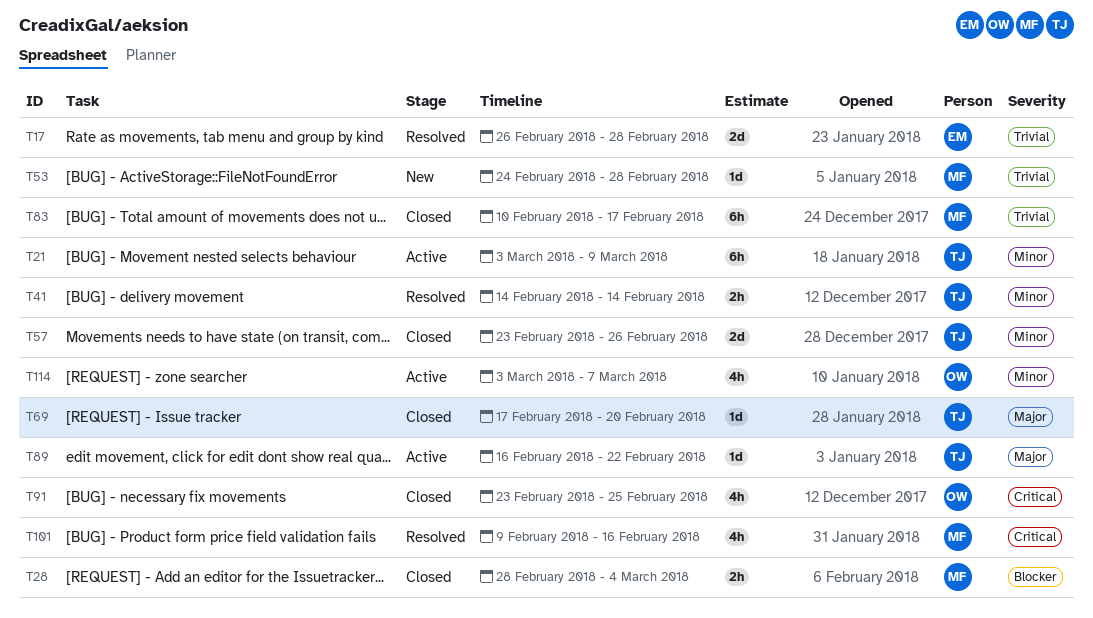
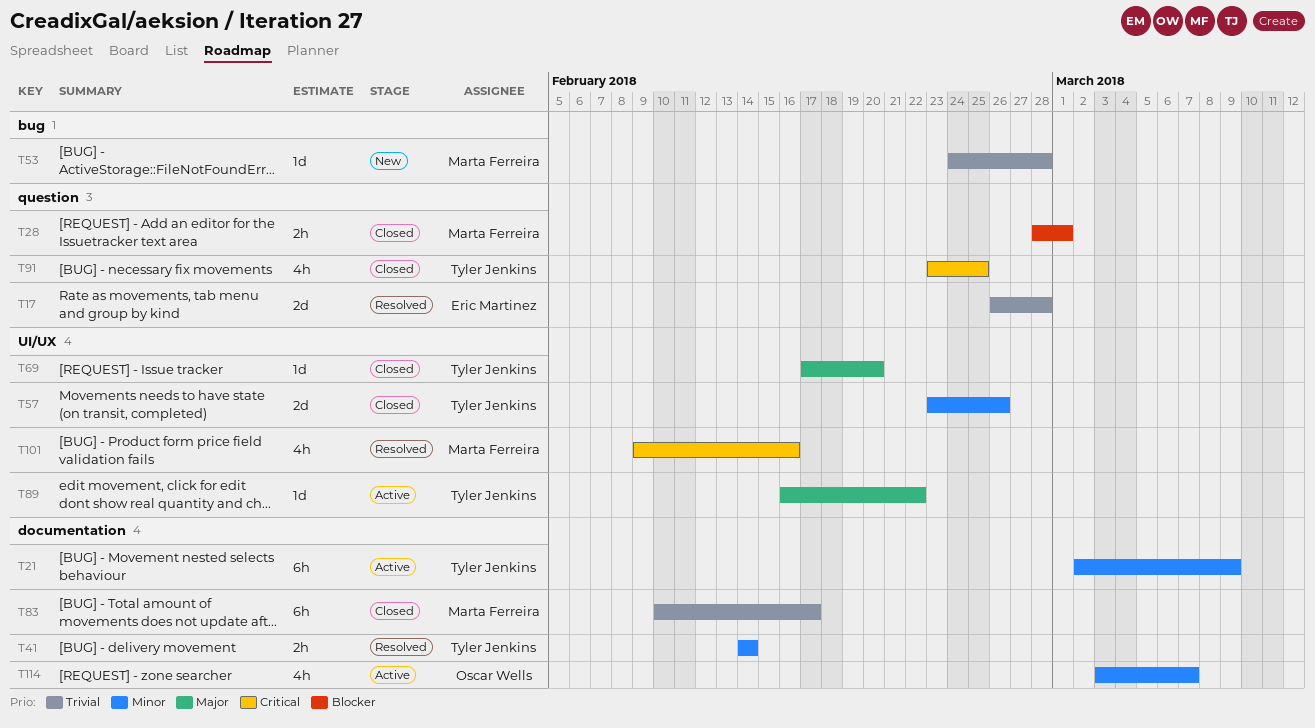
T21, start: Mar 3 -> Mar 2
T28, due: Mar 4 -> Mar 1
T91, owner: Oscar Wells -> Tyler Jenkins

